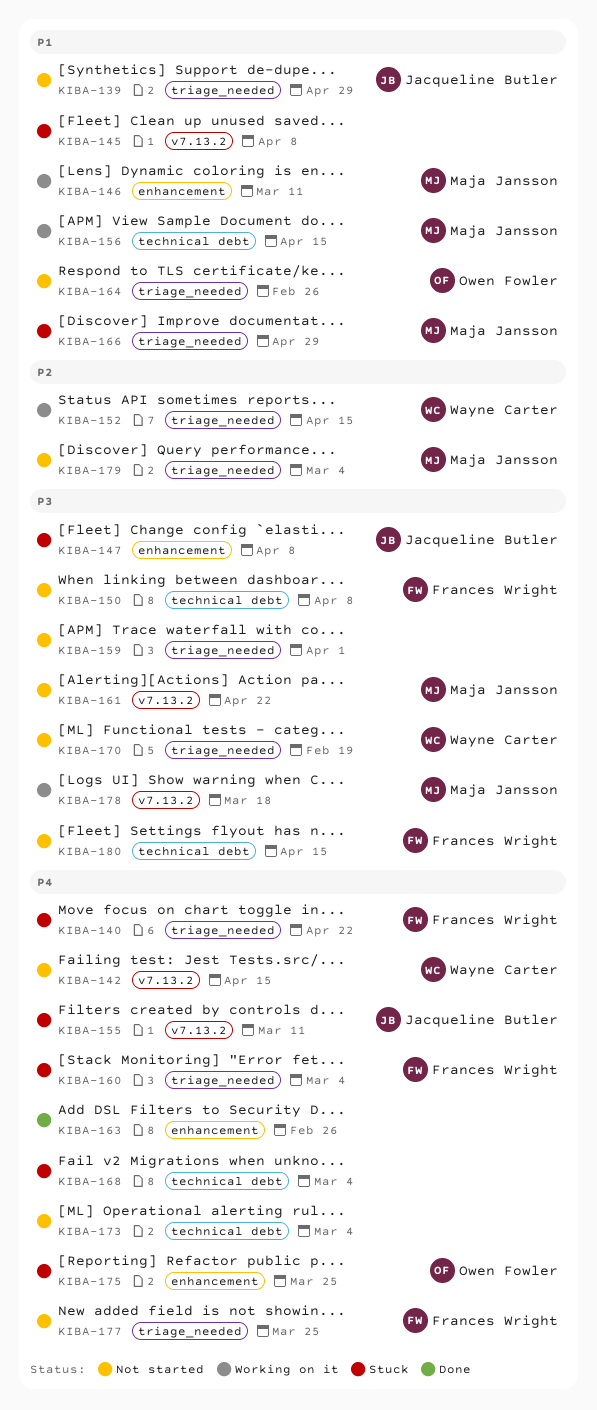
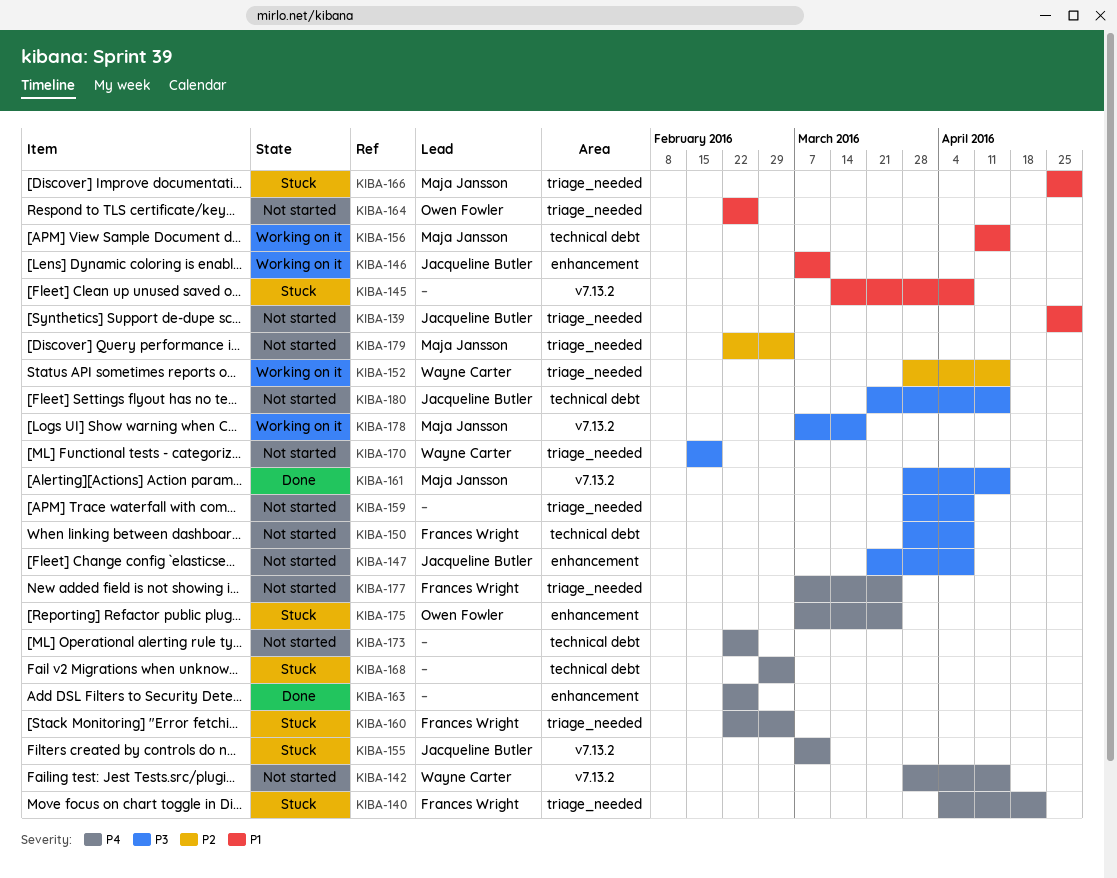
KIBA-146, owner: Maja Jansson -> Jacqueline Butler
KIBA-147, status: Stuck -> Not started
KIBA-159, due: Apr 1 -> Apr 8
KIBA-161, status: Not started -> Done
KIBA-161, due: Apr 22 -> Apr 15
KIBA-173, due: Mar 4 -> Feb 26
KIBA-180, owner: Frances Wright -> Jacqueline Butler

